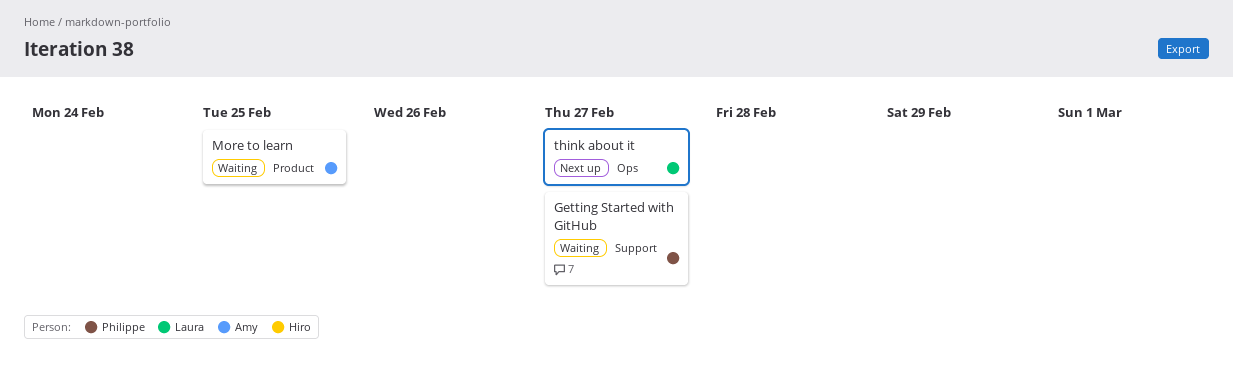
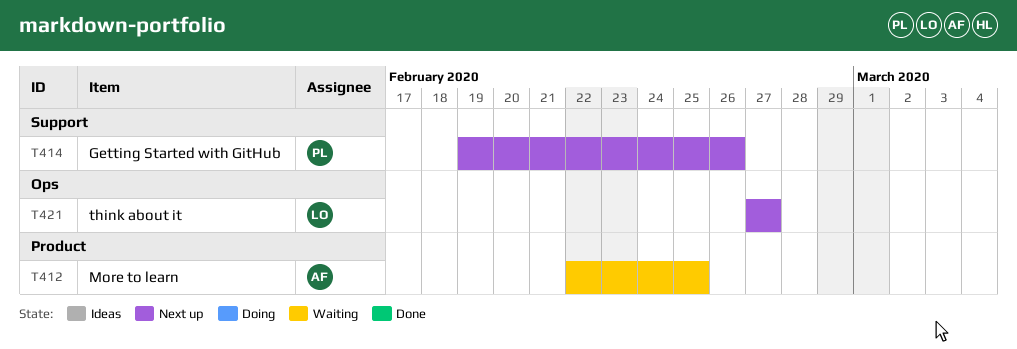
Getting Started with GitHub, status: Waiting -> Next up
Getting Started with GitHub, due: Feb 27 -> Feb 26

